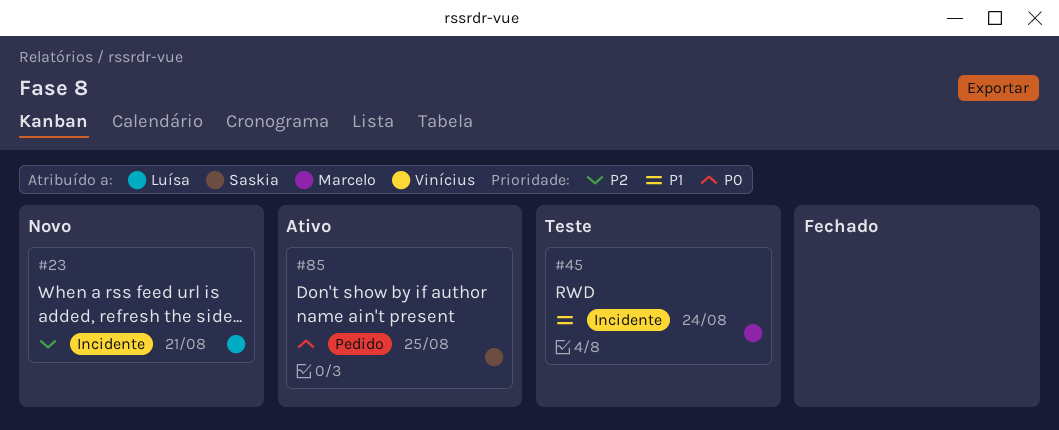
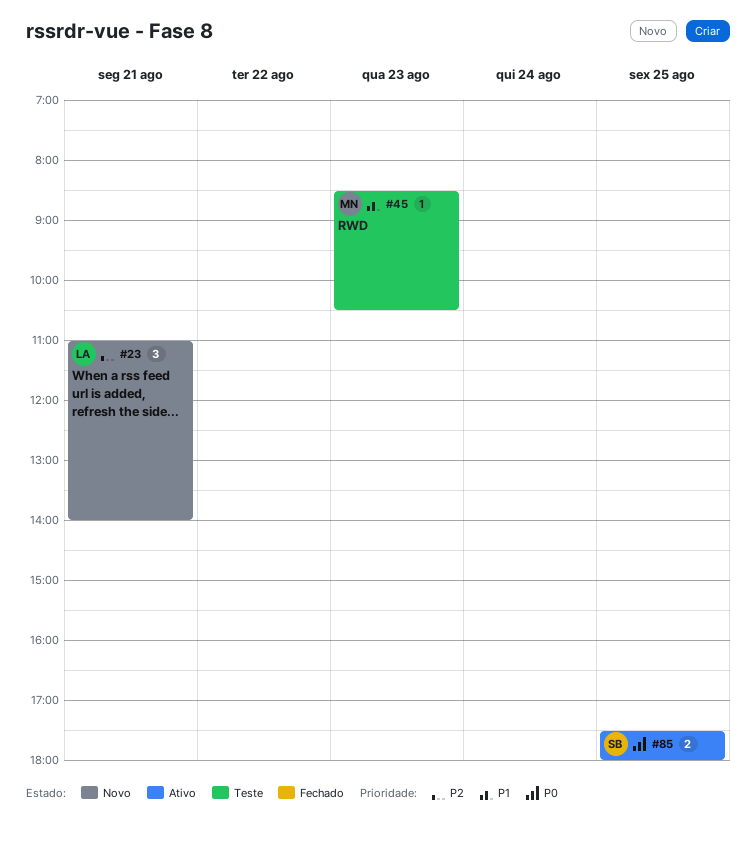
#45, day: Aug 24 -> Aug 23

